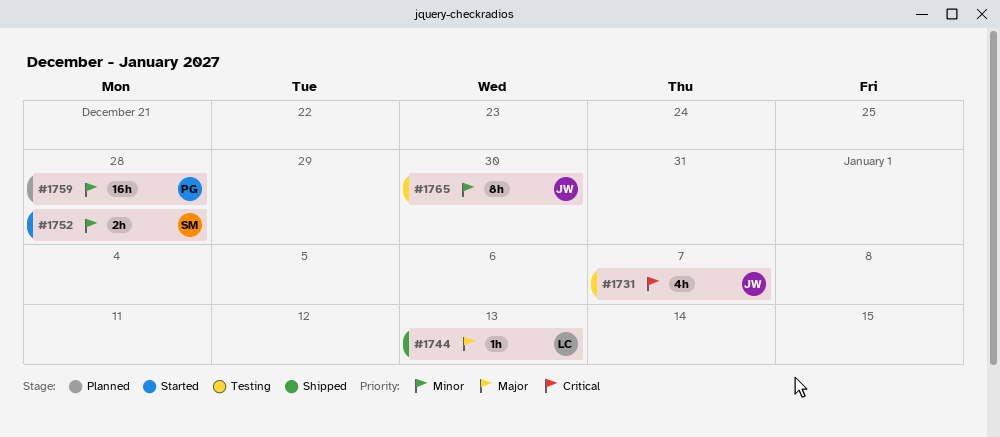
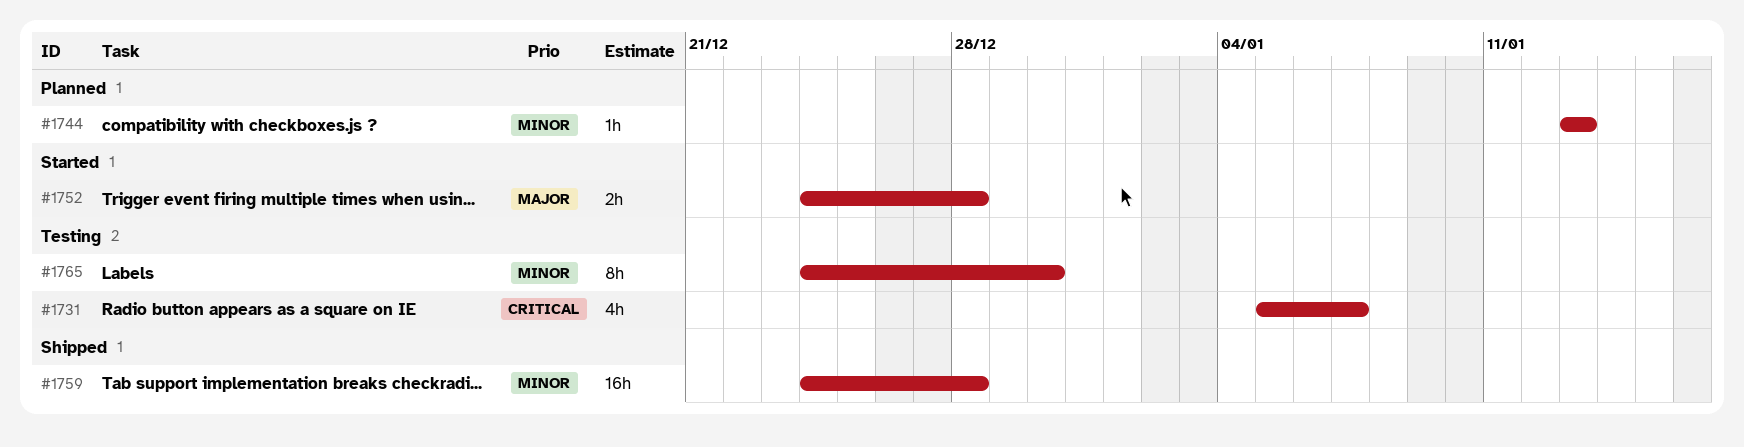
#1744, status: Shipped -> Planned
#1744, priority: Major -> Minor
#1752, priority: Minor -> Major
#1759, status: Planned -> Shipped

